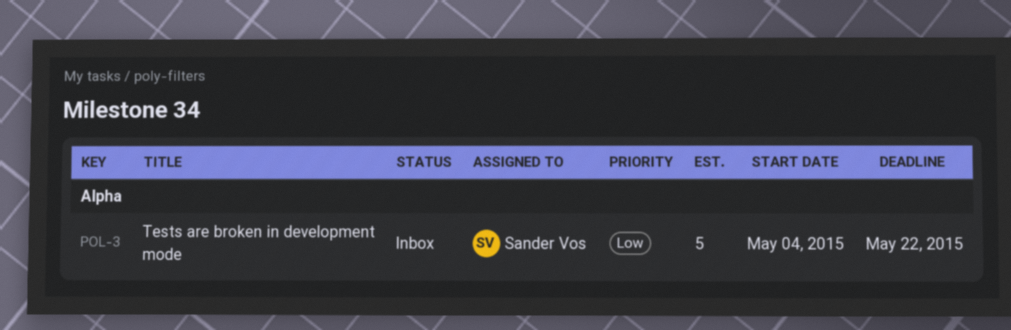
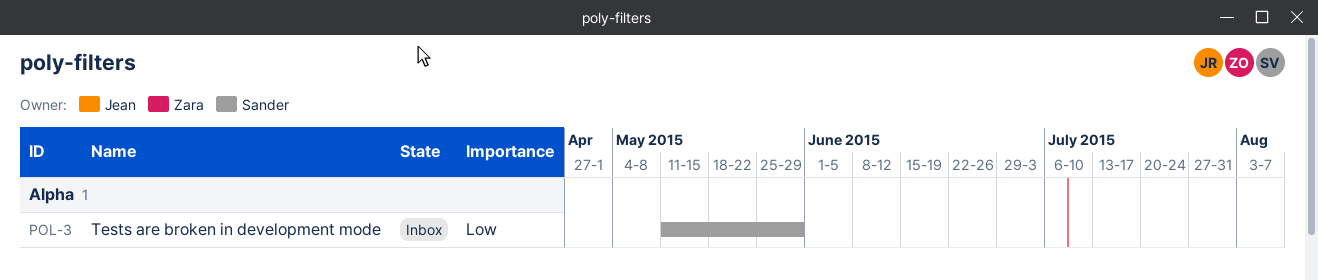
POL-3, start: May 4 -> May 11
POL-3, due: May 22 -> May 29

